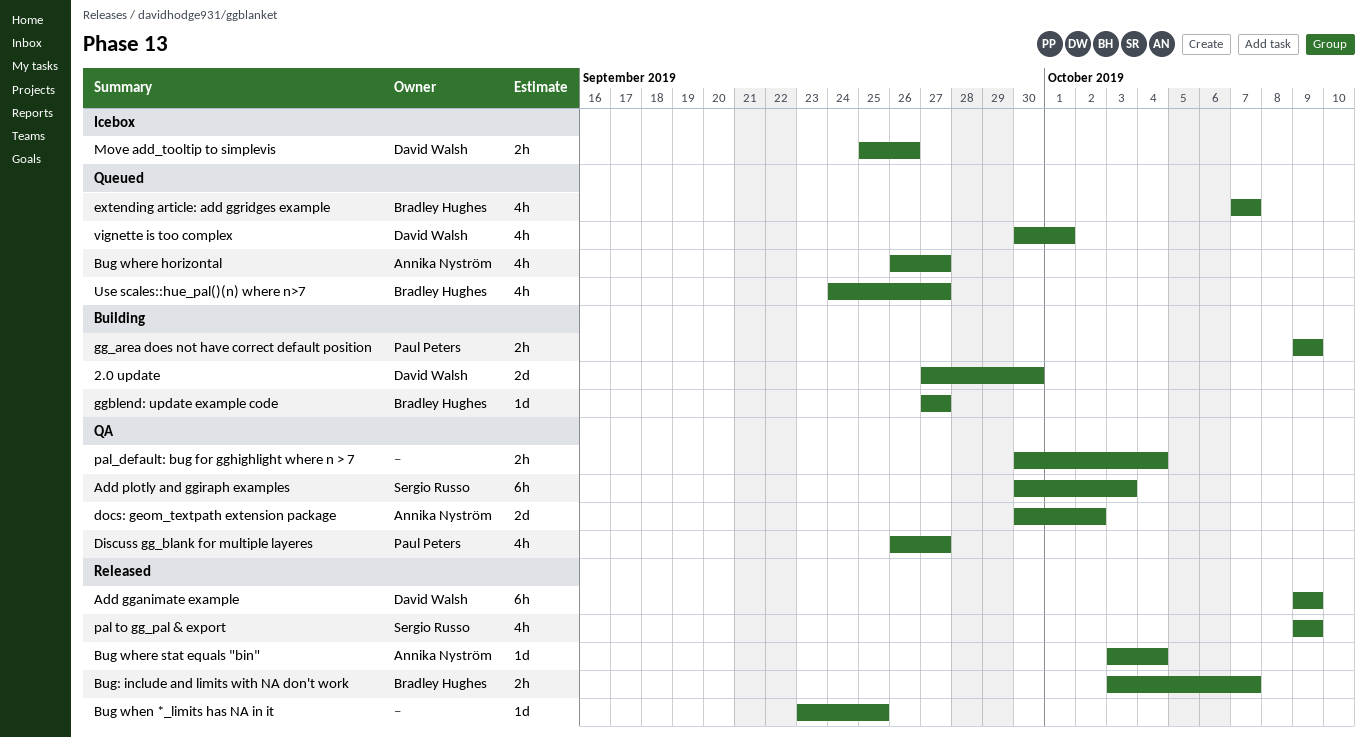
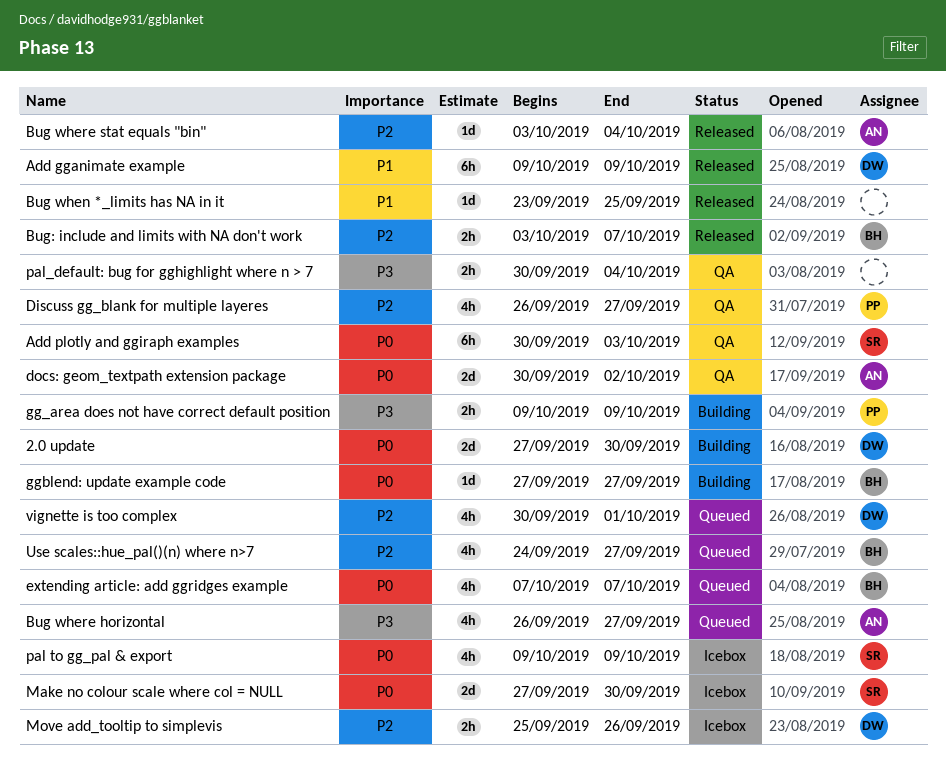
Make no colour scale where col = NULL: none -> present
pal to gg_pal & export, status: Released -> Icebox

